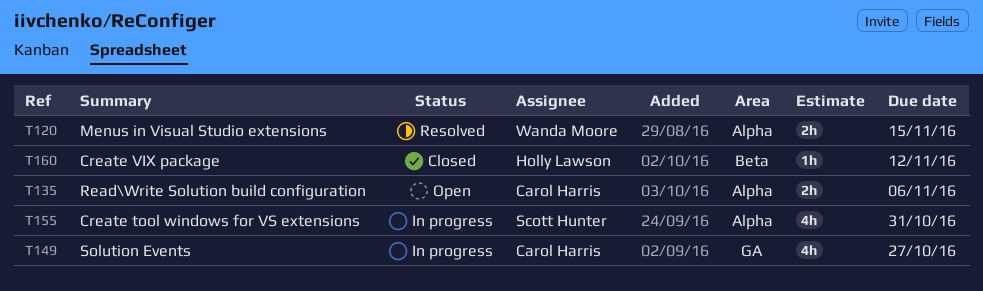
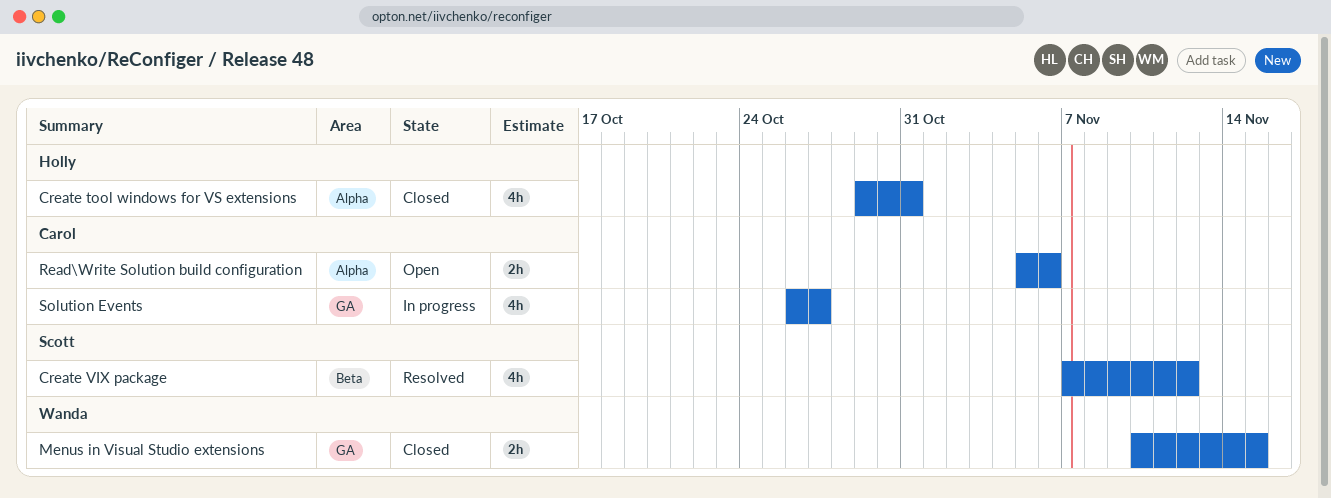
Create tool windows for VS extensions, status: In progress -> Closed
Create tool windows for VS extensions, owner: Scott Hunter -> Holly Lawson
Create VIX package, status: Closed -> Resolved
Create VIX package, owner: Holly Lawson -> Scott Hunter
Create VIX package, estimate: 1h -> 4h
Menus in Visual Studio extensions, status: Resolved -> Closed
Menus in Visual Studio extensions, label: Alpha -> GA

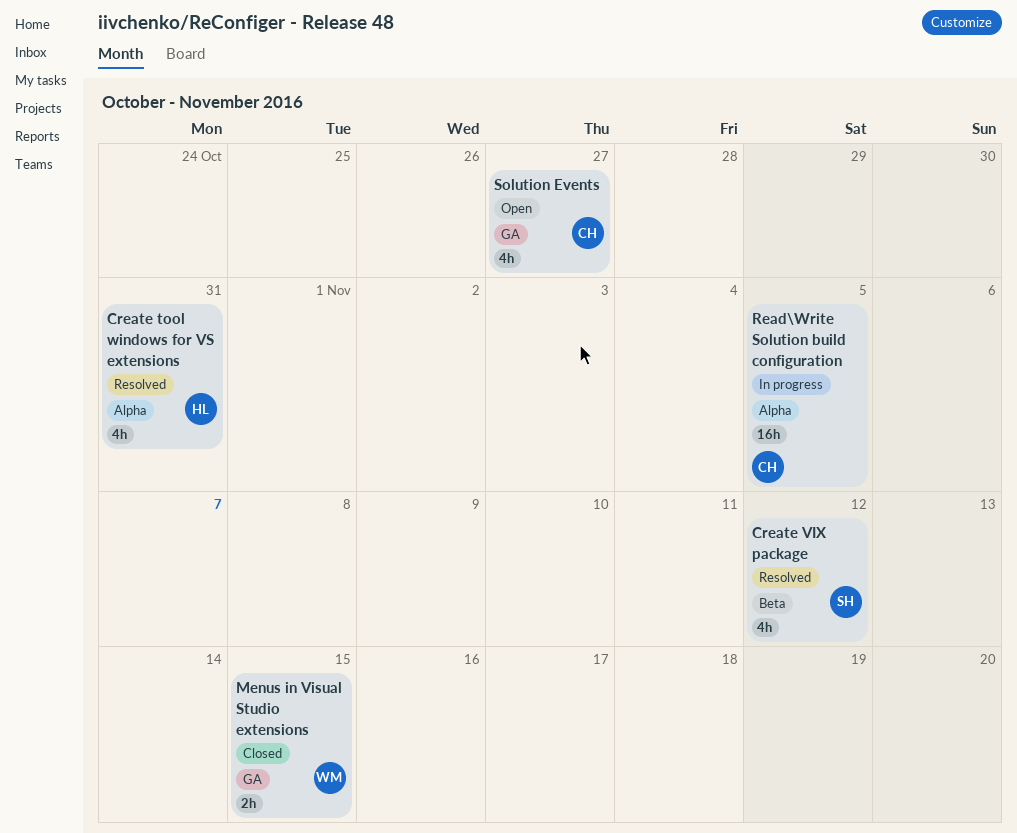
Create tool windows for VS extensions, status: Closed -> Resolved
Read\Write Solution build configuration, status: Open -> In progress
Read\Write Solution build configuration, estimate: 2h -> 16h
Read\Write Solution build configuration, due: Nov 6 -> Nov 5
Solution Events, status: In progress -> Open

